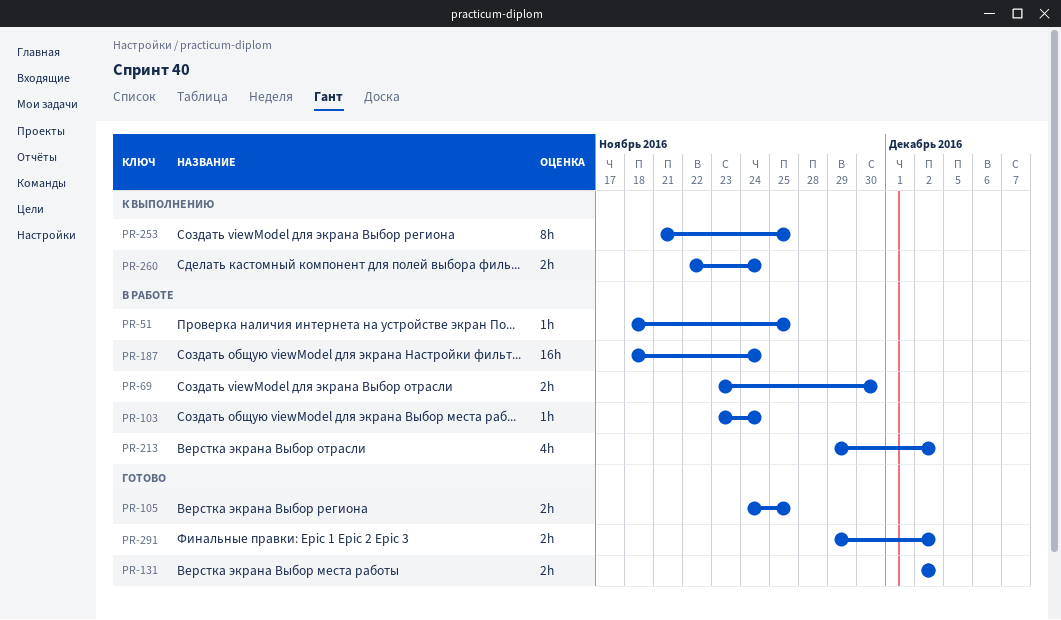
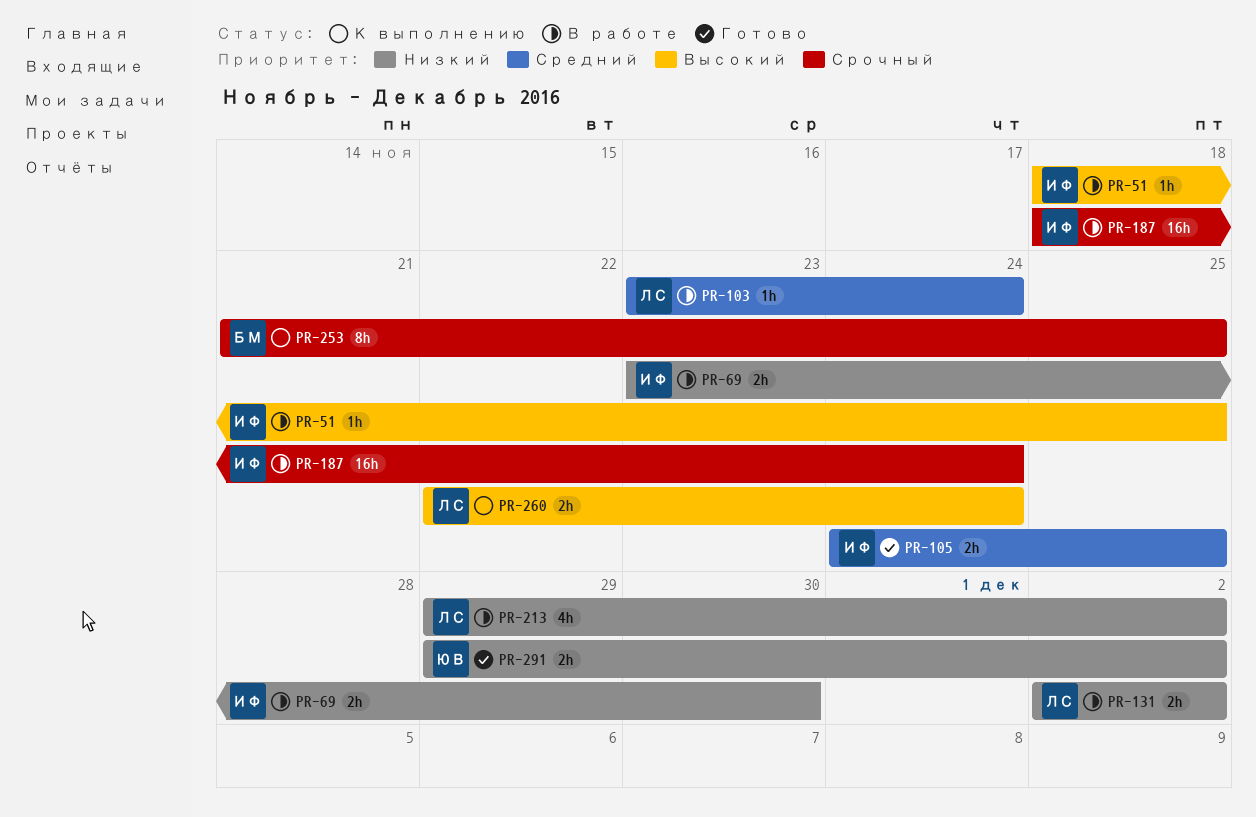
PR-131, status: Готово -> В работе

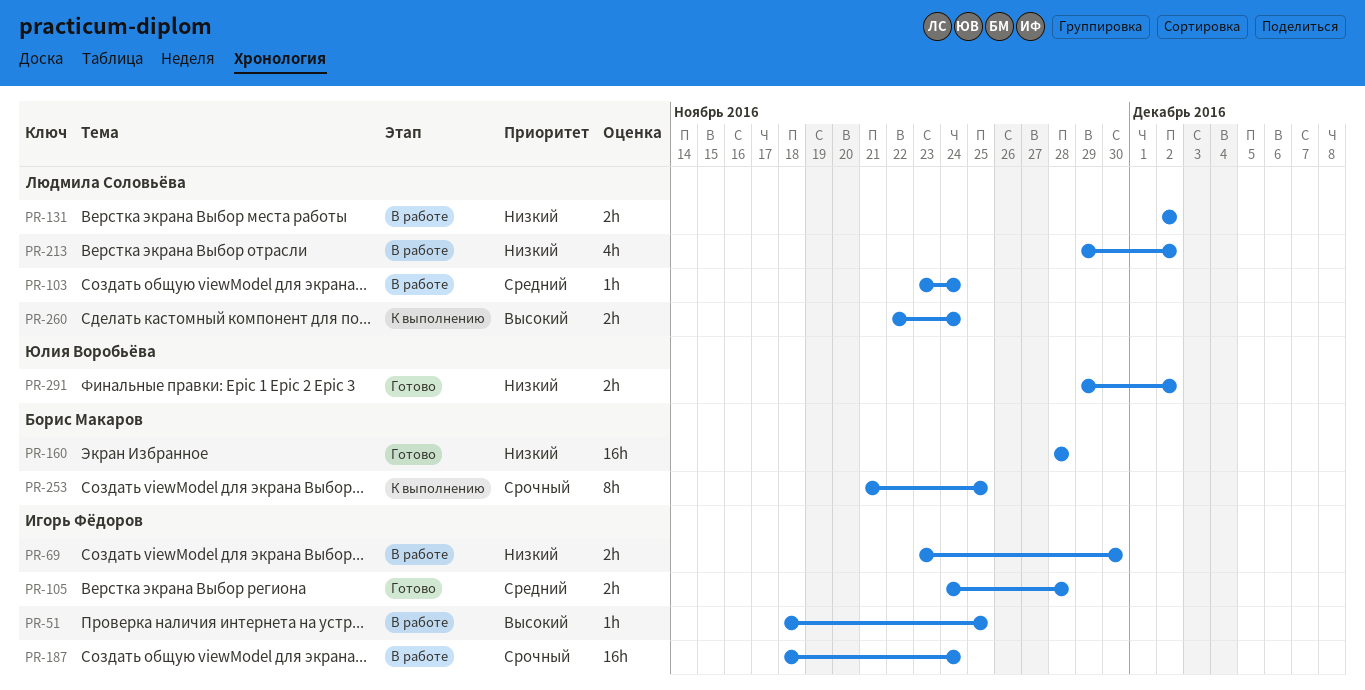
PR-105, due: Nov 25 -> Nov 28
PR-160: none -> present

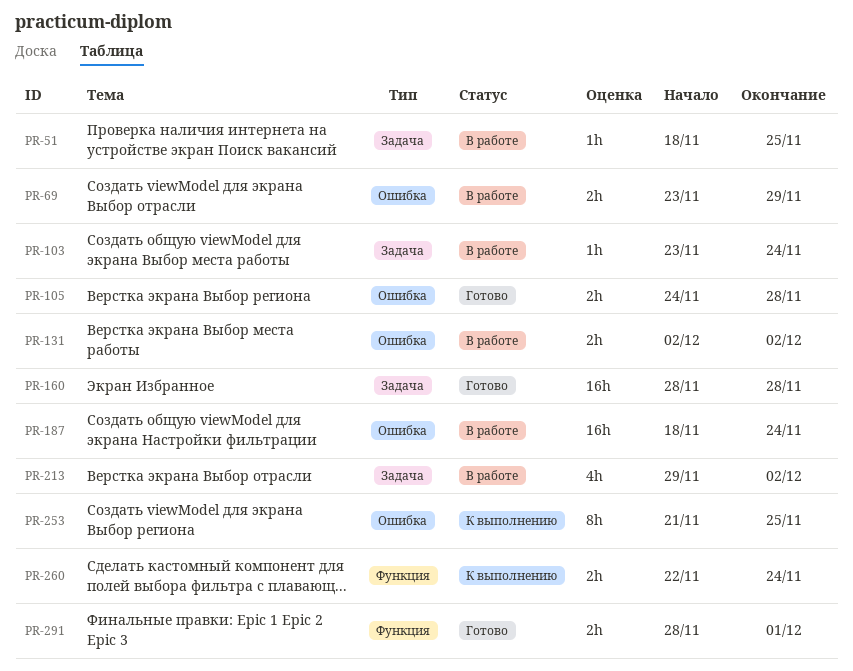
PR-69, due: Nov 30 -> Nov 29
PR-291, start: Nov 29 -> Nov 28
PR-291, due: Dec 2 -> Dec 1

